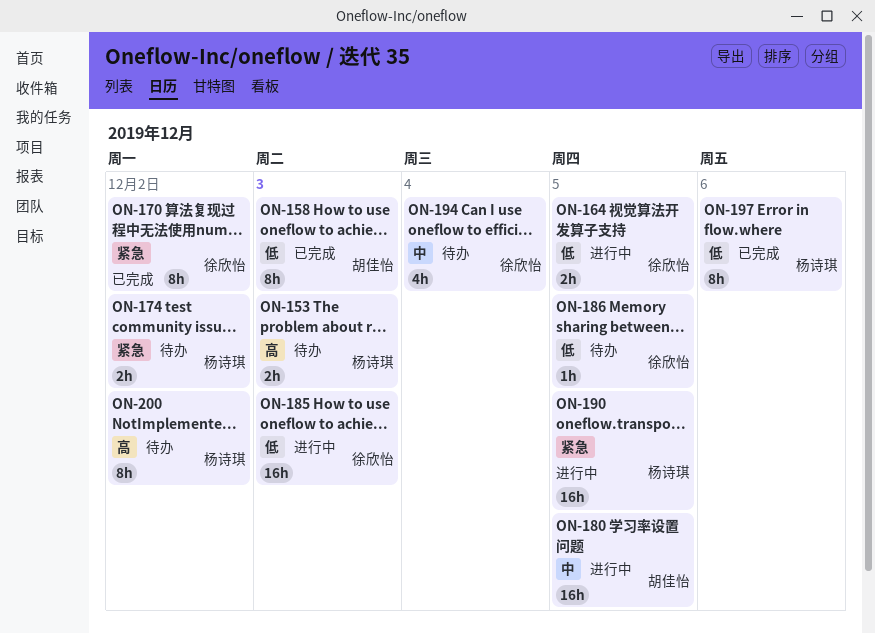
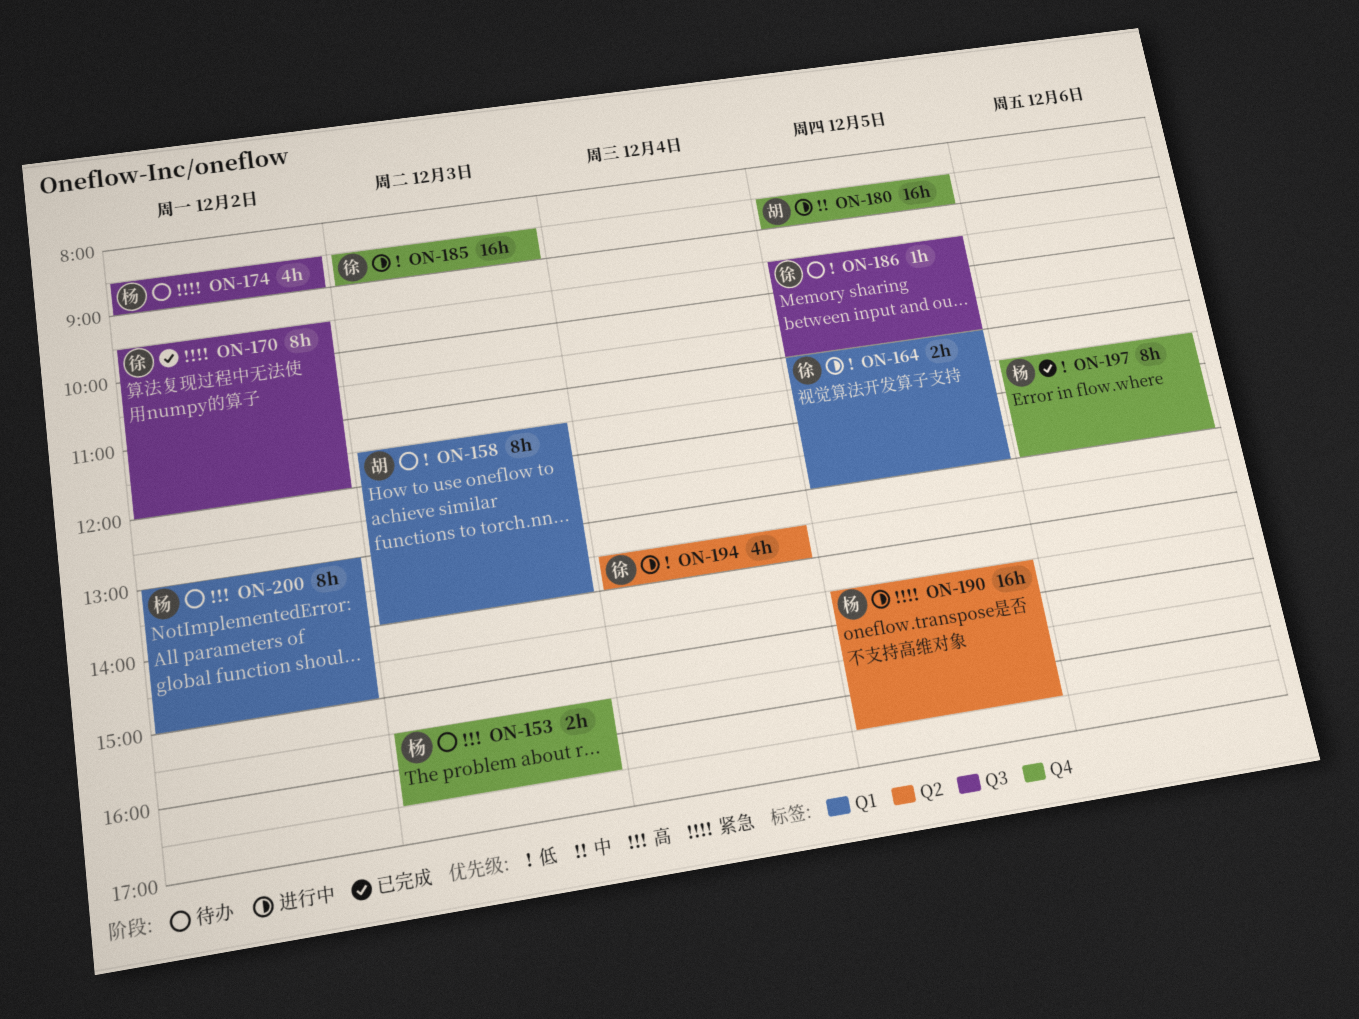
ON-158, status: 已完成 -> 待办
ON-174, estimate: 2h -> 4h
ON-194, status: 待办 -> 进行中
ON-194, priority: 中 -> 低

